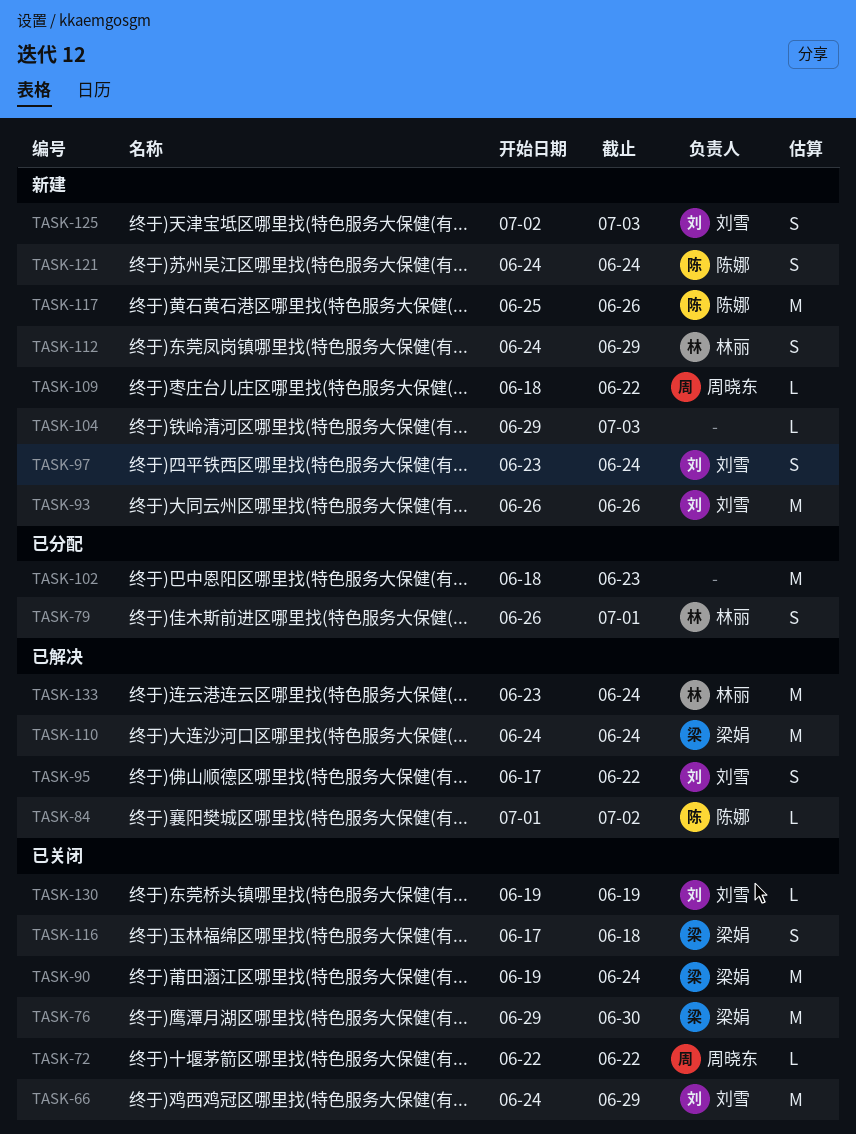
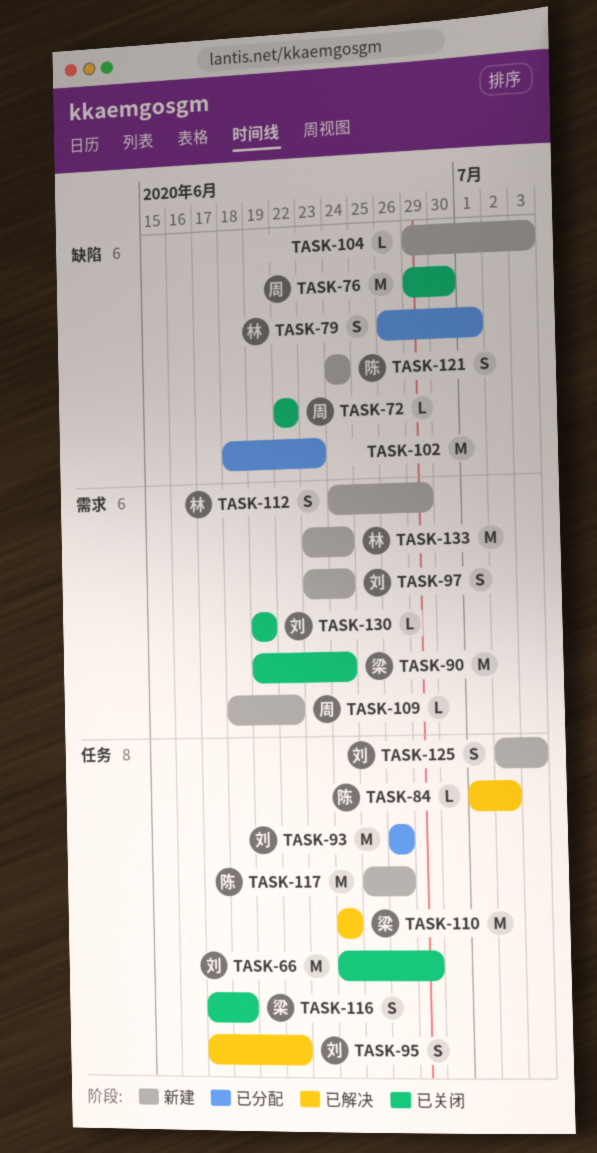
TASK-76, owner: 梁娟 -> 周晓东
TASK-93, status: 新建 -> 已分配
TASK-133, status: 已解决 -> 新建

